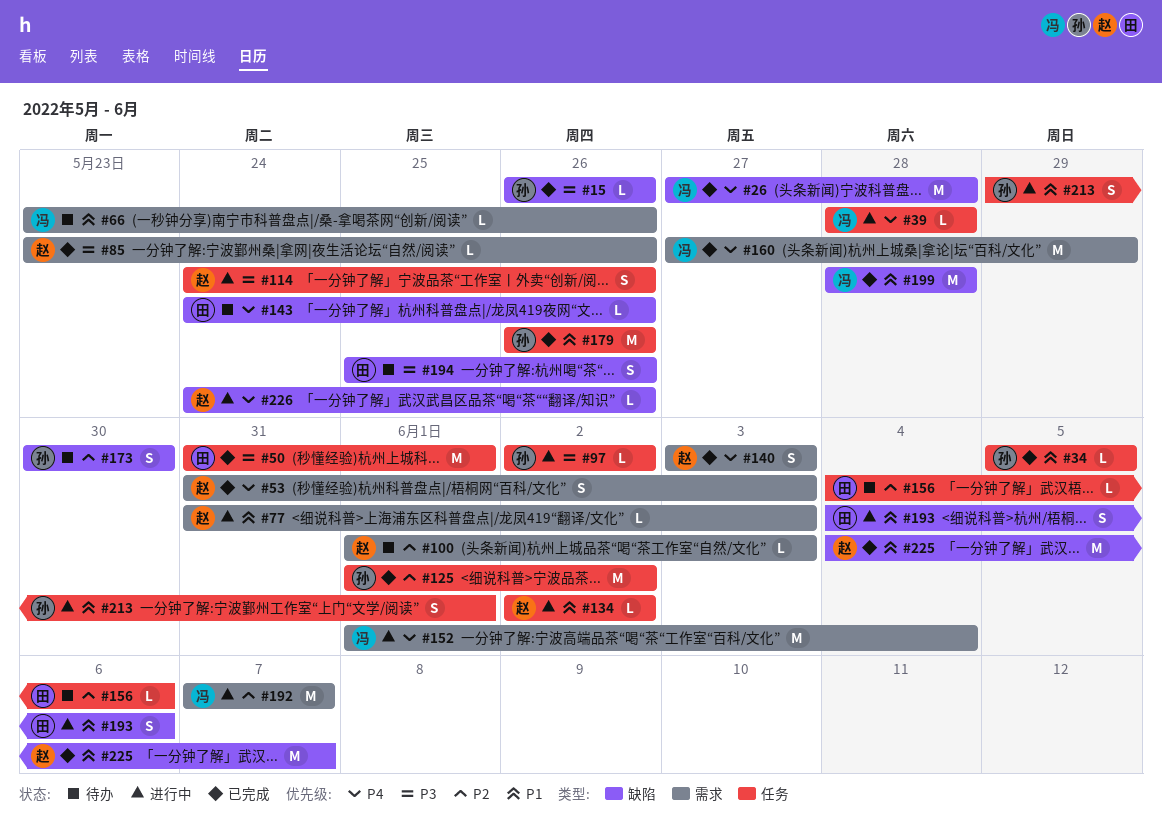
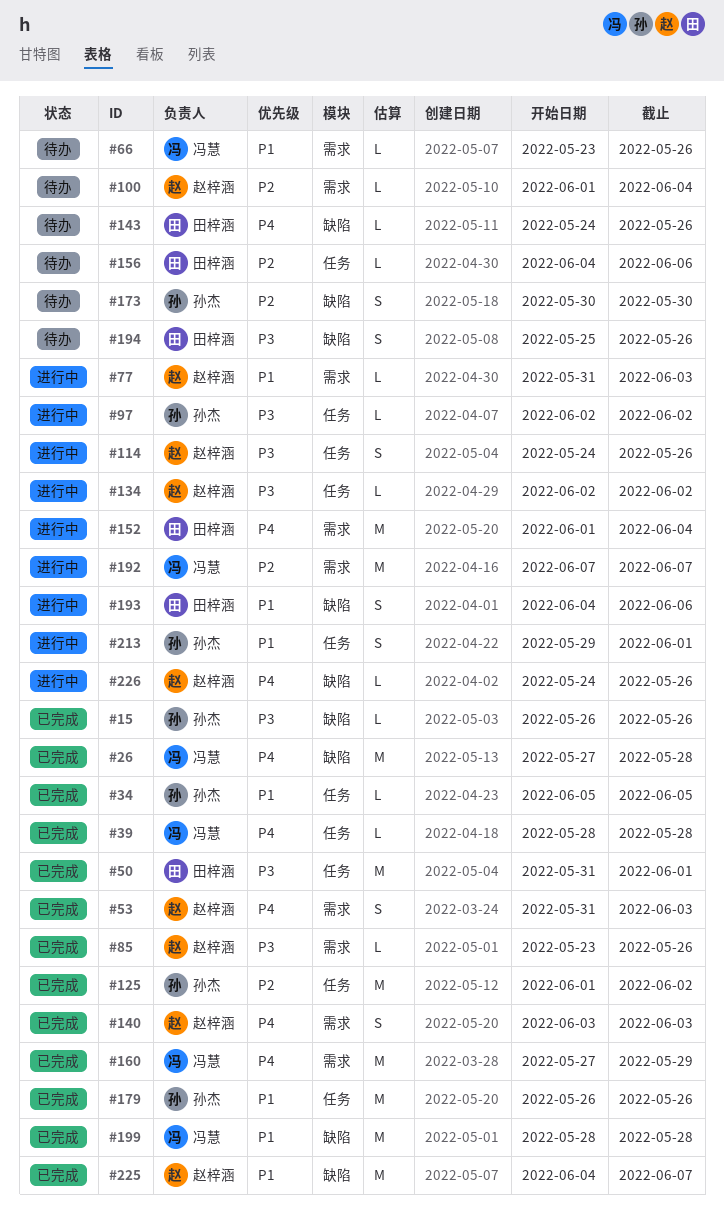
#39, status: 进行中 -> 已完成
#100, due: Jun 3 -> Jun 4
#134, priority: P1 -> P3
#152, owner: 冯慧 -> 田梓涵

